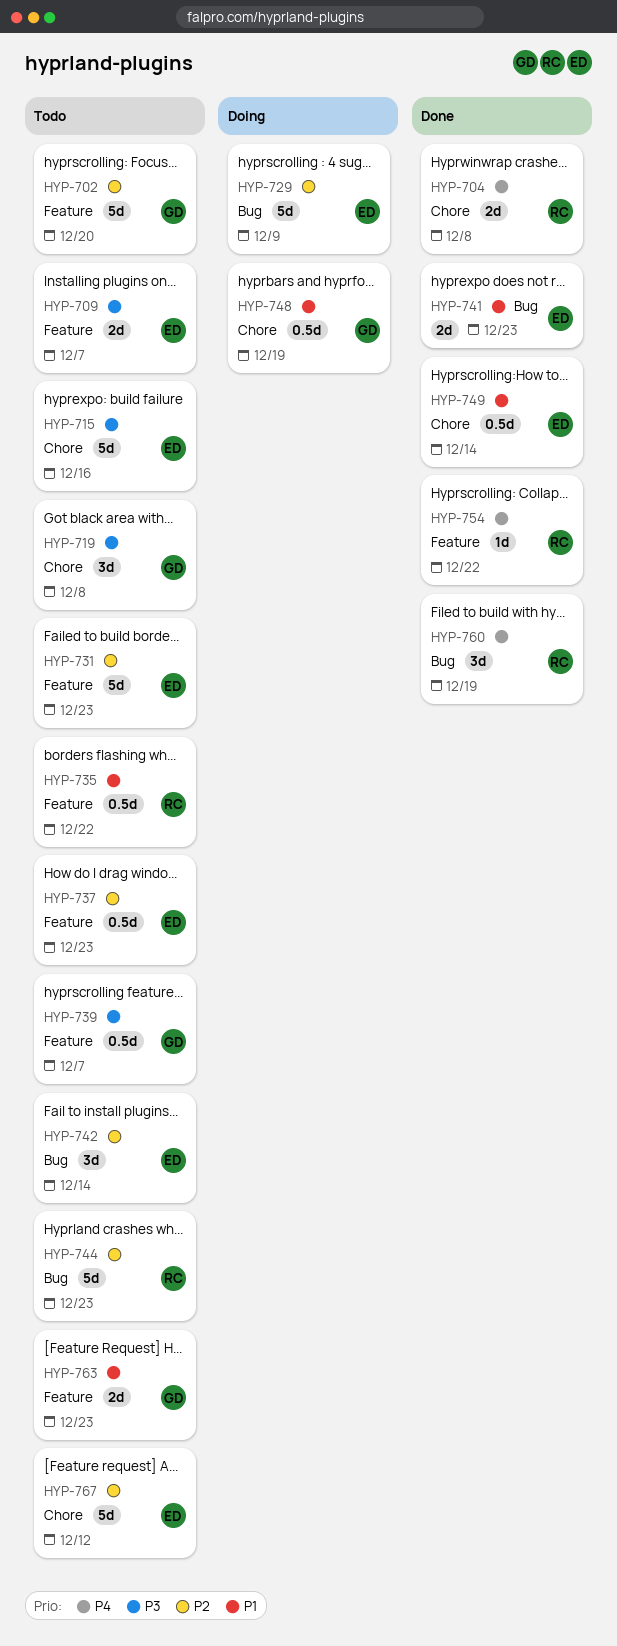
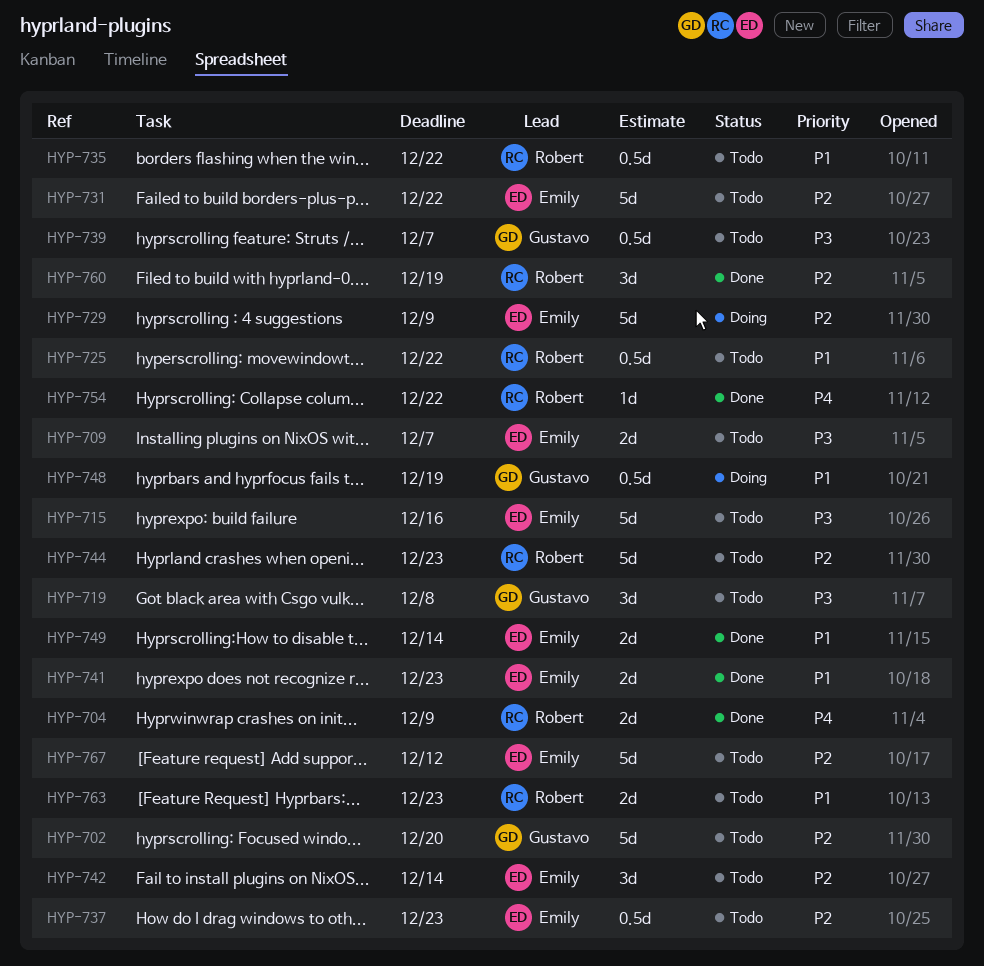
HYP-704, due: Dec 8 -> Dec 9
HYP-725: none -> present
HYP-731, due: Dec 23 -> Dec 22
HYP-749, estimate: 0.5d -> 2d
HYP-760, priority: P4 -> P2
HYP-763, owner: Gustavo -> Robert

